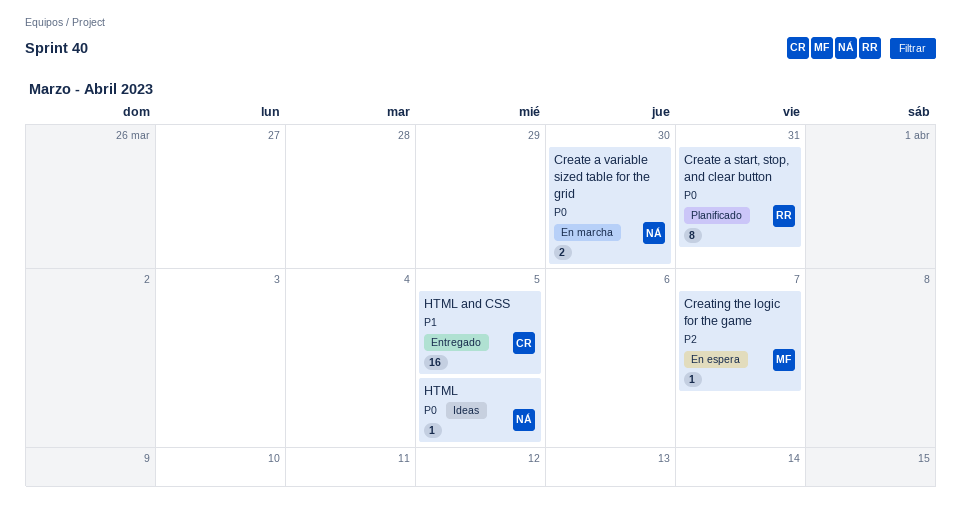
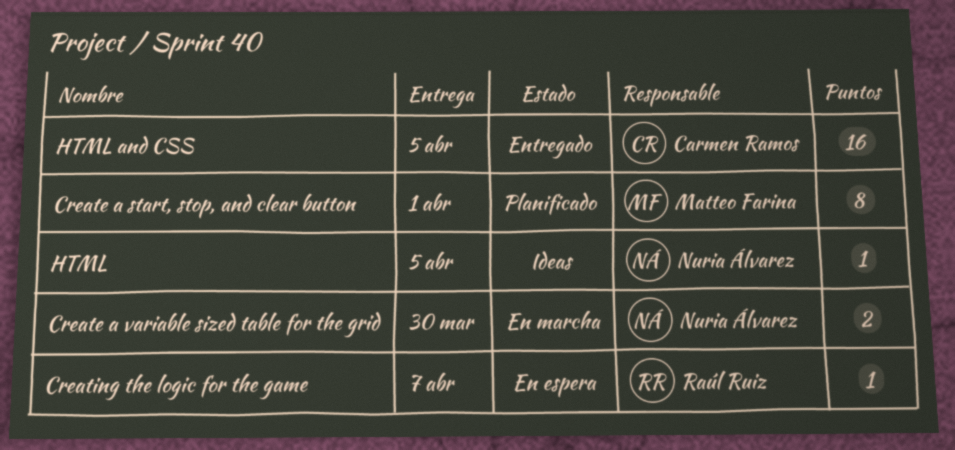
Create a start, stop, and clear button, owner: Raúl Ruiz -> Matteo Farina
Create a start, stop, and clear button, due: Mar 31 -> Apr 1
Creating the logic for the game, owner: Matteo Farina -> Raúl Ruiz

